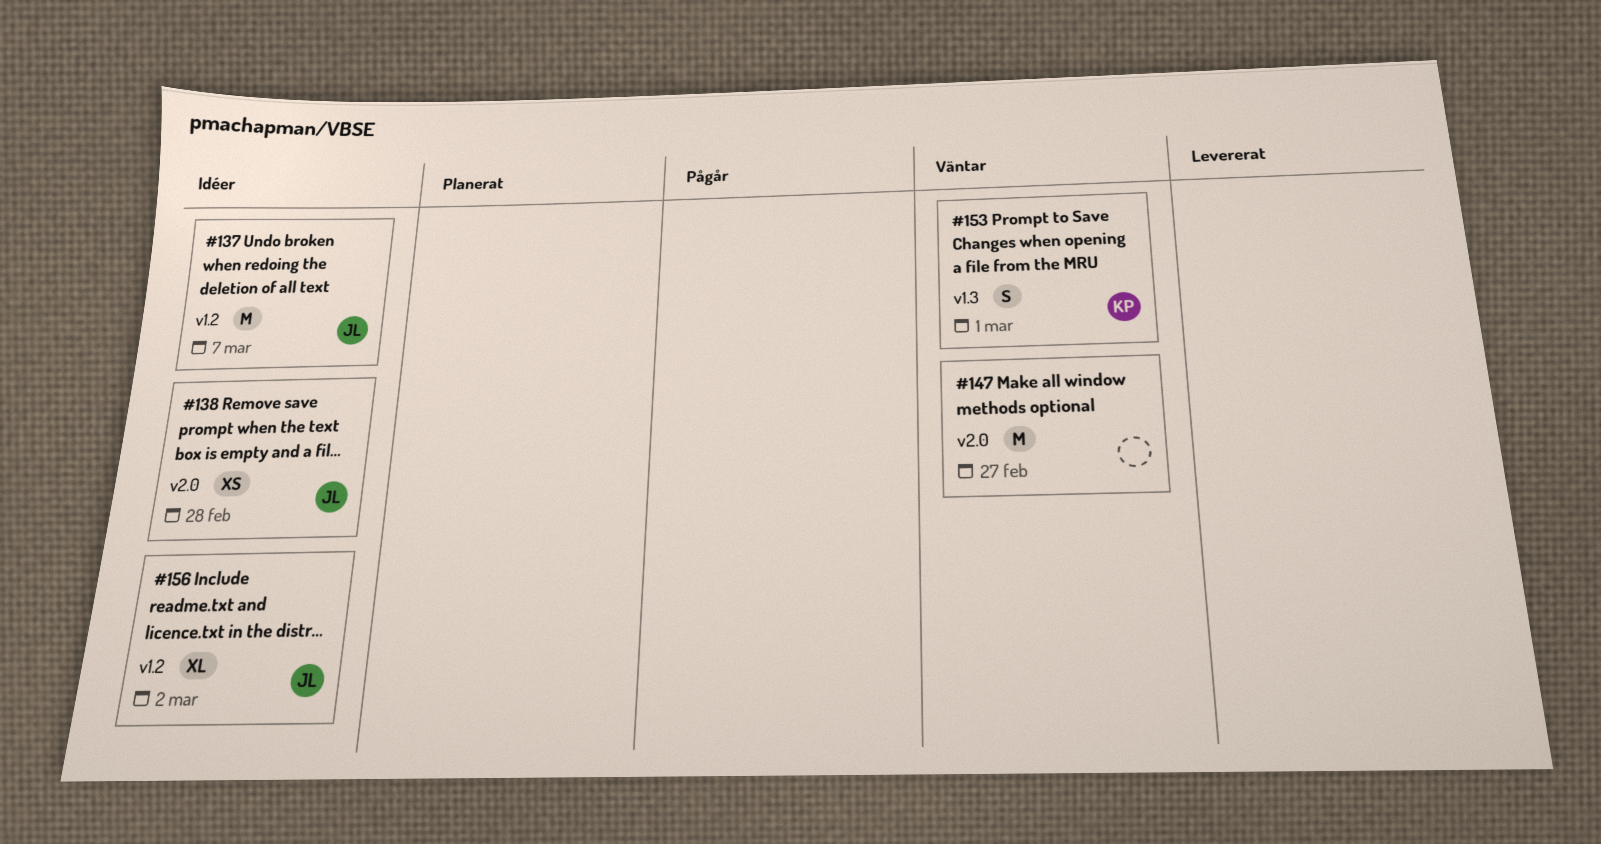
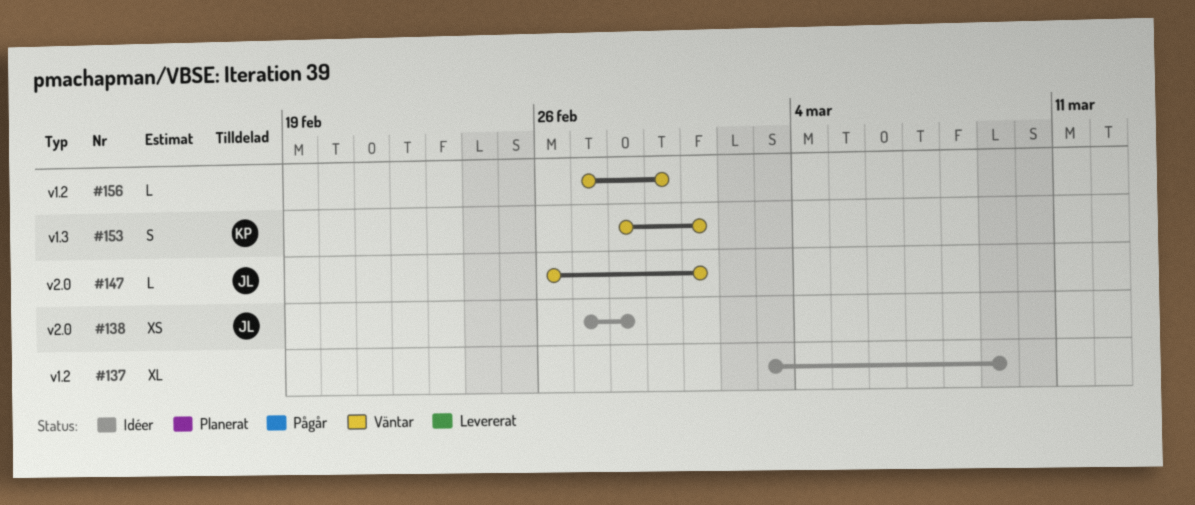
#137, owner: JL -> none
#137, estimate: M -> XL
#137, due: Mar 7 -> Mar 9
#147, owner: none -> JL
#147, estimate: M -> L
#147, due: Feb 27 -> Mar 1
#156, status: Idéer -> Väntar
#156, owner: JL -> none
#156, estimate: XL -> L
#156, due: Mar 2 -> Feb 29

